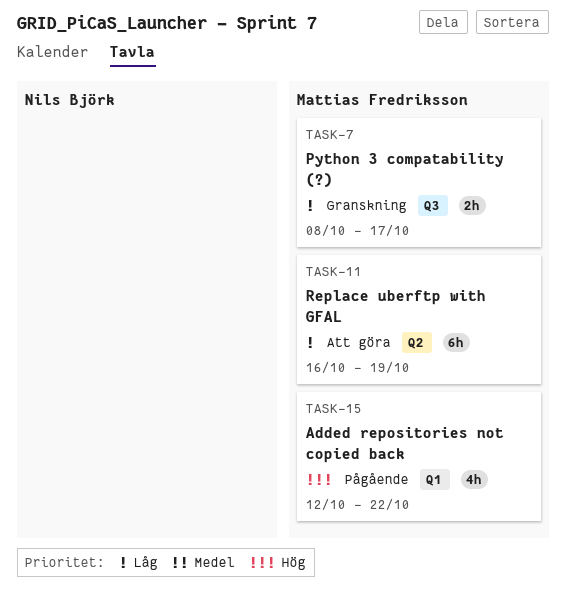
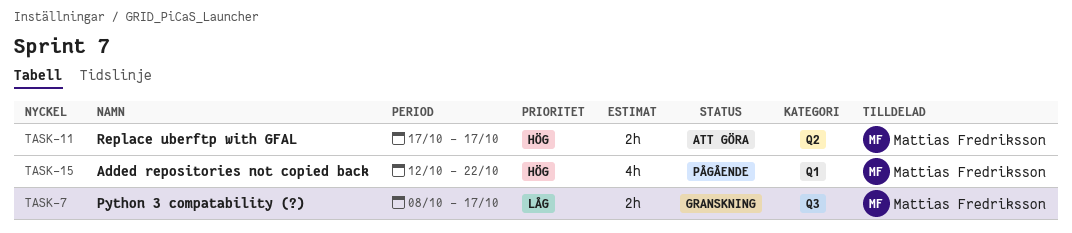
TASK-11, priority: Låg -> Hög
TASK-11, estimate: 6h -> 2h
TASK-11, start: Oct 16 -> Oct 17
TASK-11, due: Oct 19 -> Oct 17

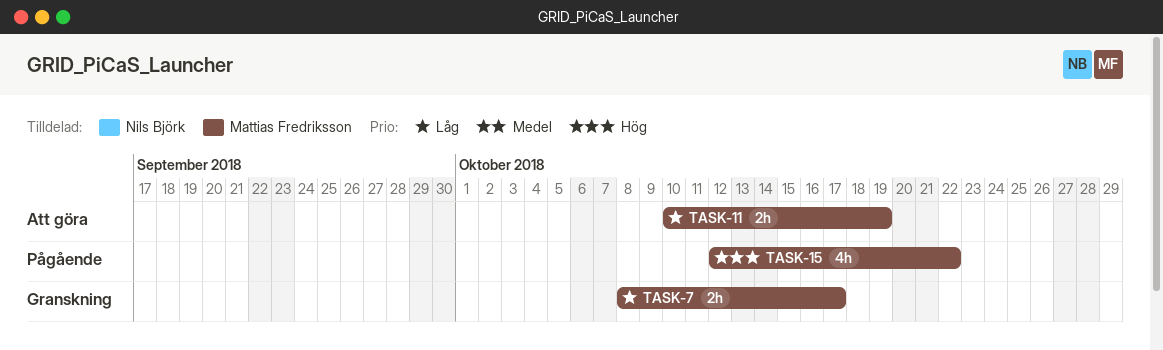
TASK-11, priority: Hög -> Låg
TASK-11, start: Oct 17 -> Oct 10
TASK-11, due: Oct 17 -> Oct 19

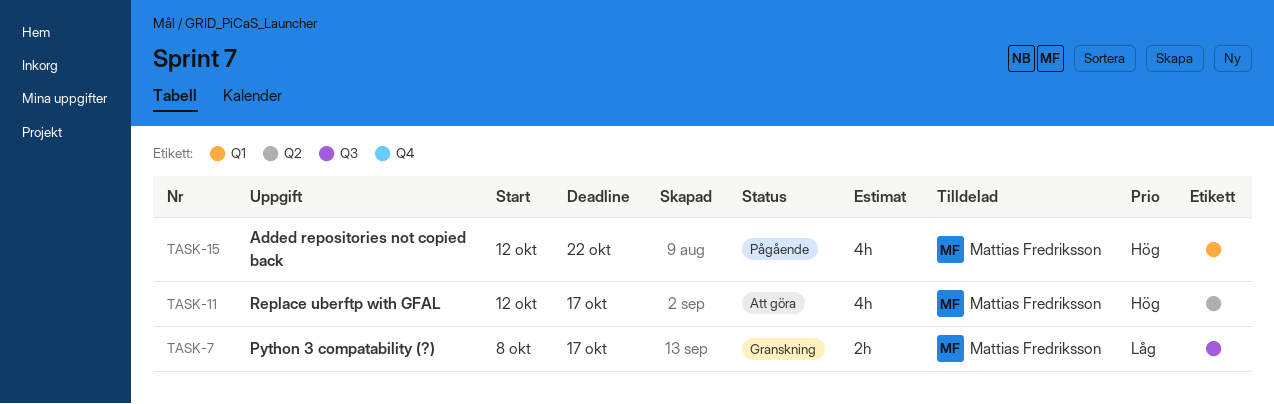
TASK-11, priority: Låg -> Hög
TASK-11, estimate: 2h -> 4h
TASK-11, start: Oct 10 -> Oct 12
TASK-11, due: Oct 19 -> Oct 17

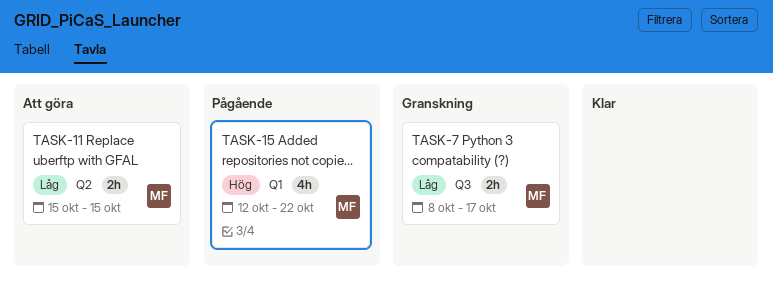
TASK-11, priority: Hög -> Låg
TASK-11, estimate: 4h -> 2h
TASK-11, start: Oct 12 -> Oct 15
TASK-11, due: Oct 17 -> Oct 15

